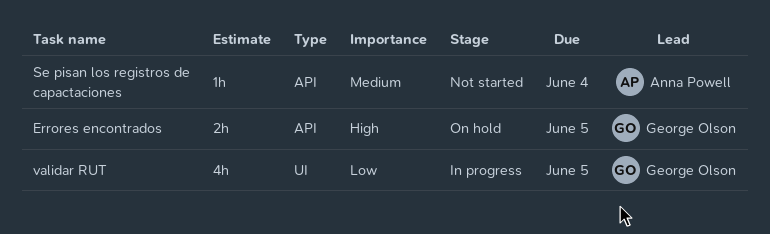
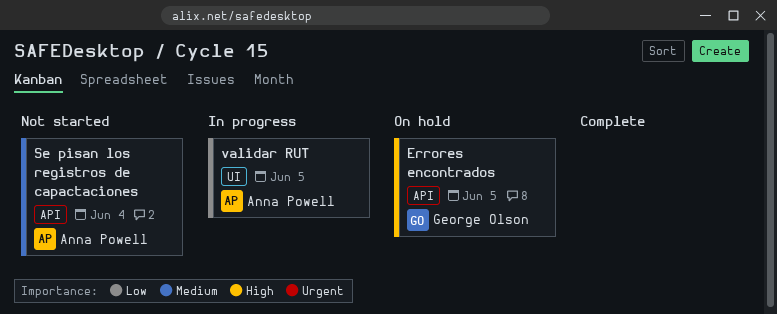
validar RUT, owner: George Olson -> Anna Powell

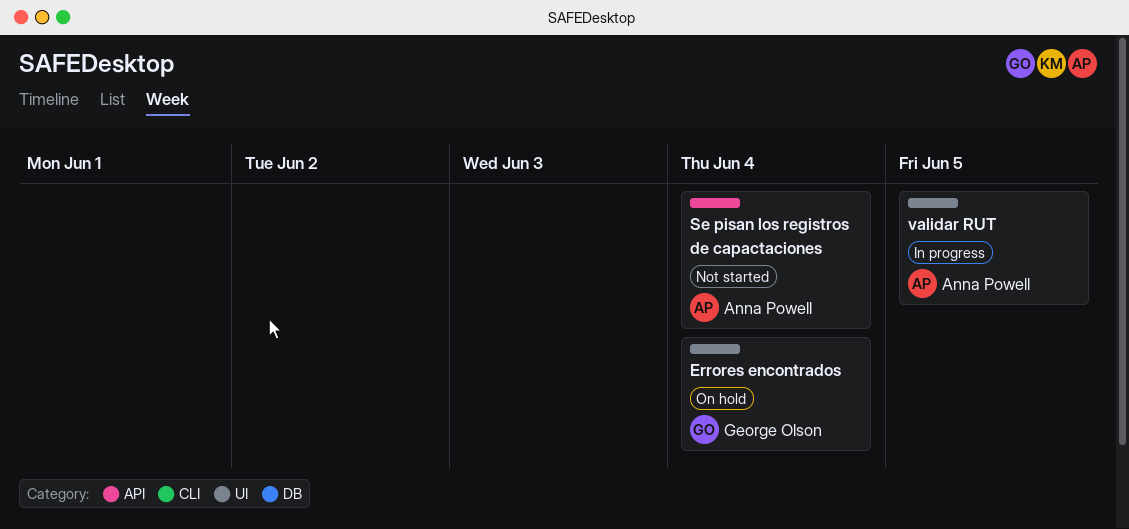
Errores encontrados, label: API -> UI
Errores encontrados, due: Jun 5 -> Jun 4

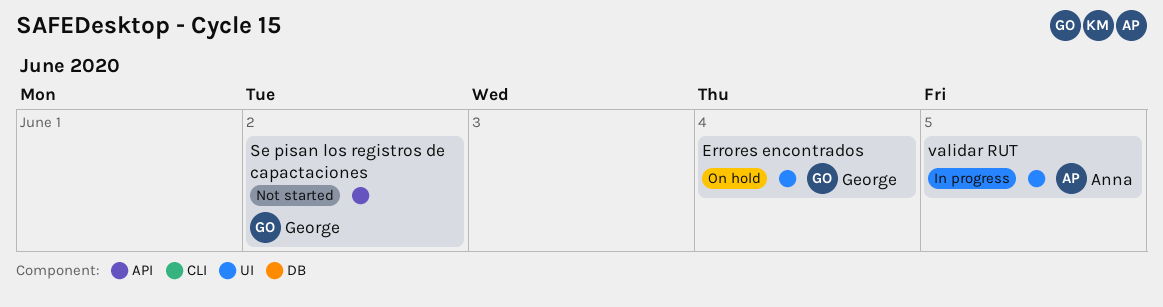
Se pisan los registros de capactaciones, owner: Anna Powell -> George Olson
Se pisan los registros de capactaciones, due: Jun 4 -> Jun 2

